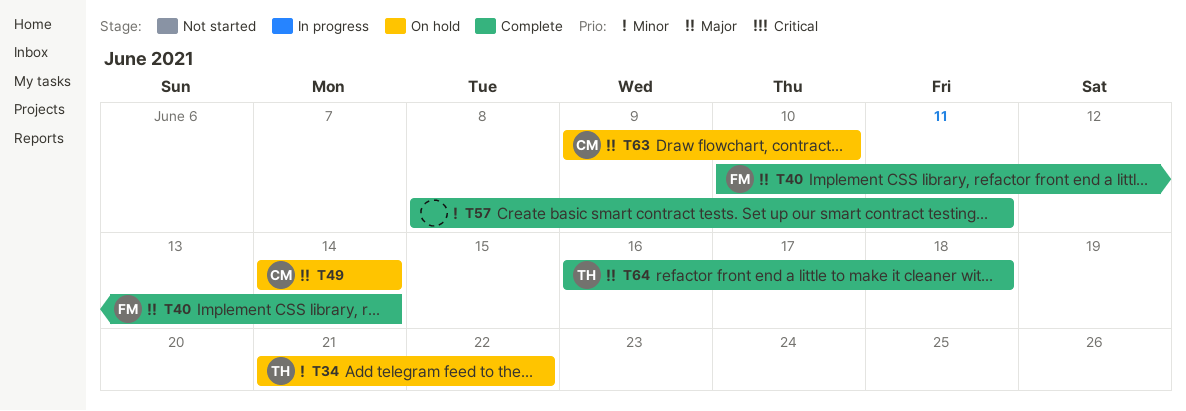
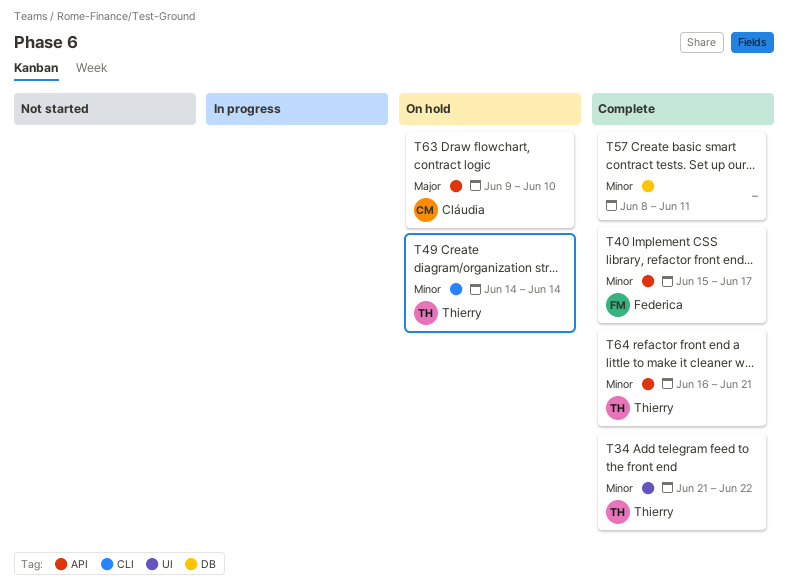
T34, status: On hold -> Complete
T40, priority: Major -> Minor
T40, start: Jun 10 -> Jun 15
T40, due: Jun 14 -> Jun 17
T49, owner: Cláudia -> Thierry
T49, priority: Major -> Minor
T64, priority: Major -> Minor
T64, due: Jun 18 -> Jun 21

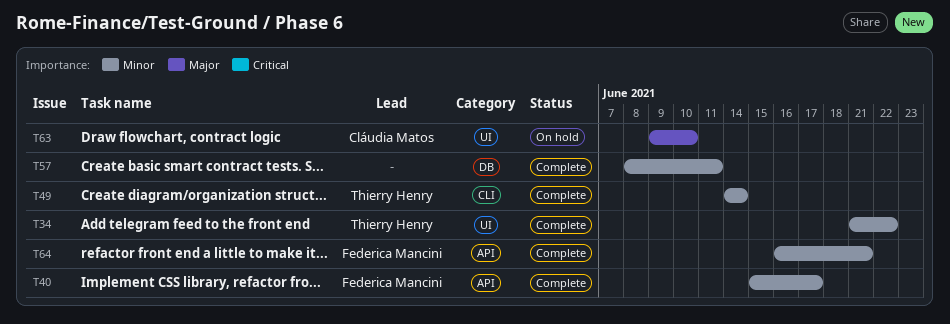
T49, status: On hold -> Complete
T63, label: API -> UI
T64, owner: Thierry Henry -> Federica Mancini

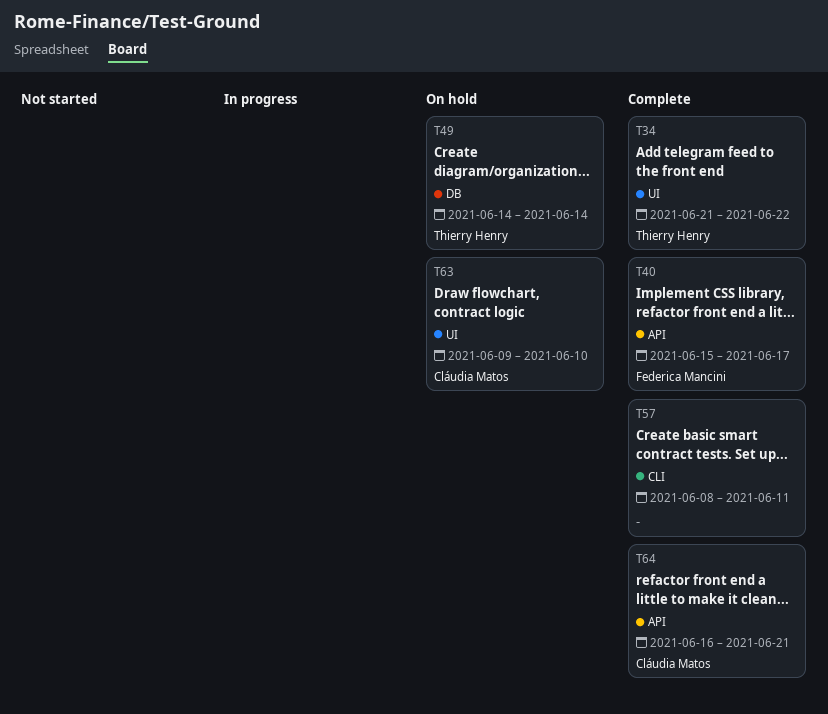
T49, status: Complete -> On hold
T49, label: CLI -> DB
T57, label: DB -> CLI
T64, owner: Federica Mancini -> Cláudia Matos

